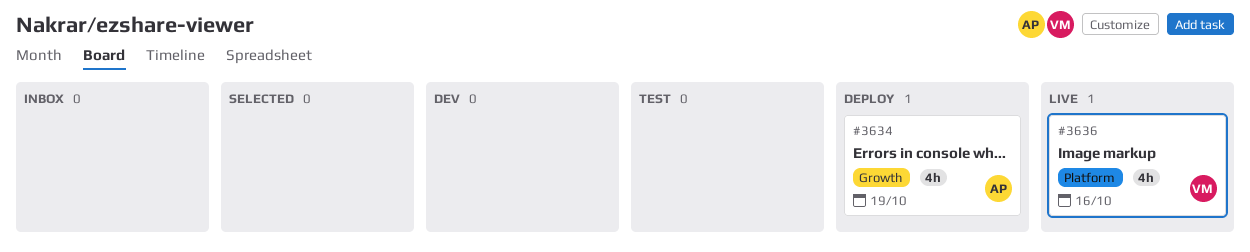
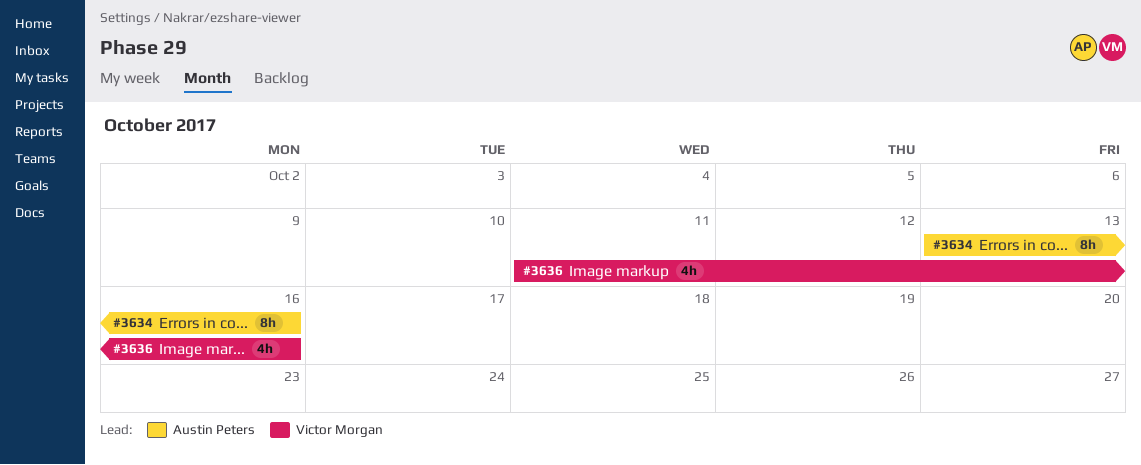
#3634, estimate: 4h -> 8h
#3634, due: Oct 19 -> Oct 16

